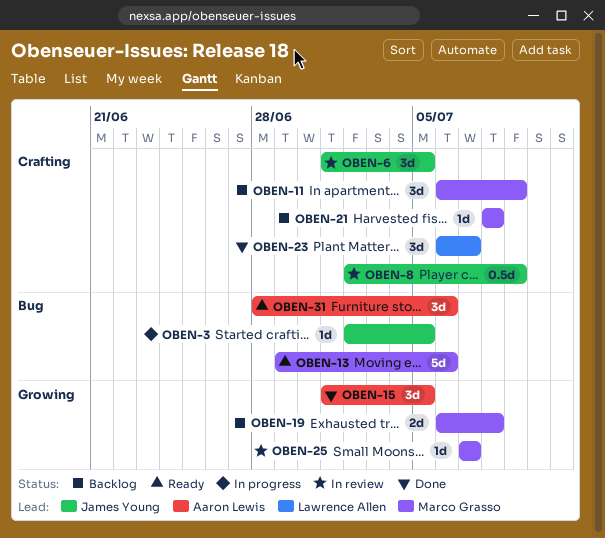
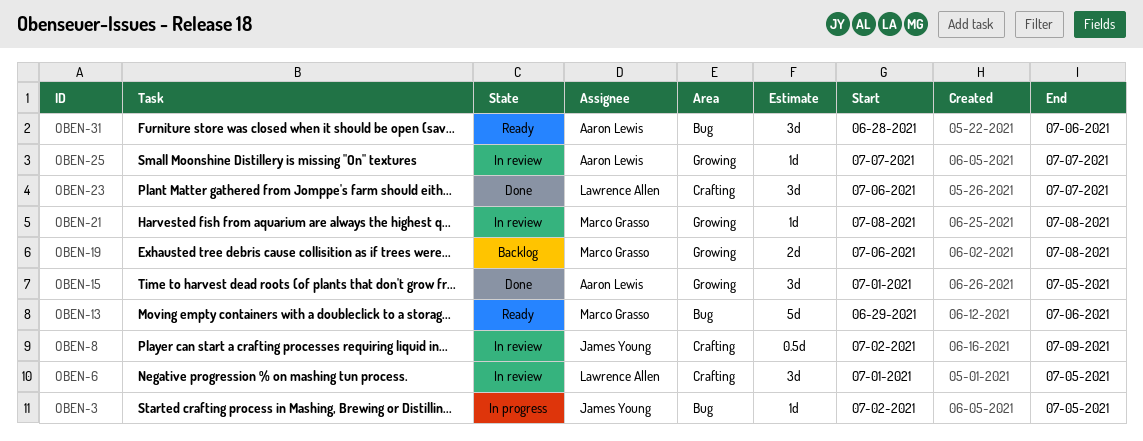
OBEN-6, owner: James Young -> Lawrence Allen
OBEN-11: present -> none
OBEN-21, status: Backlog -> In review
OBEN-21, label: Crafting -> Growing
OBEN-25, owner: Marco Grasso -> Aaron Lewis

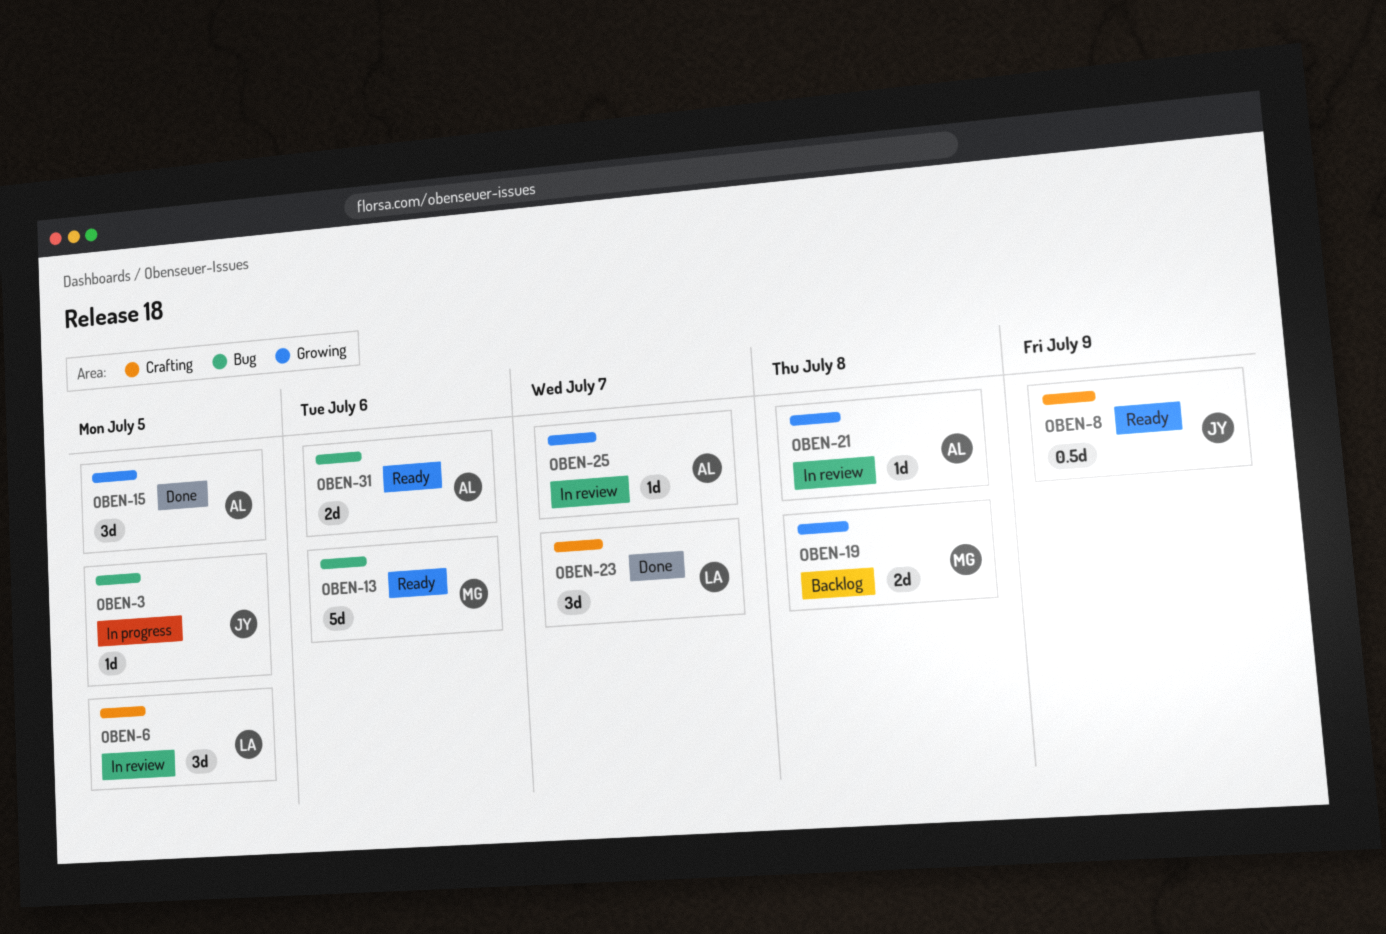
OBEN-8, status: In review -> Ready
OBEN-21, owner: Marco Grasso -> Aaron Lewis
OBEN-31, estimate: 3d -> 2d

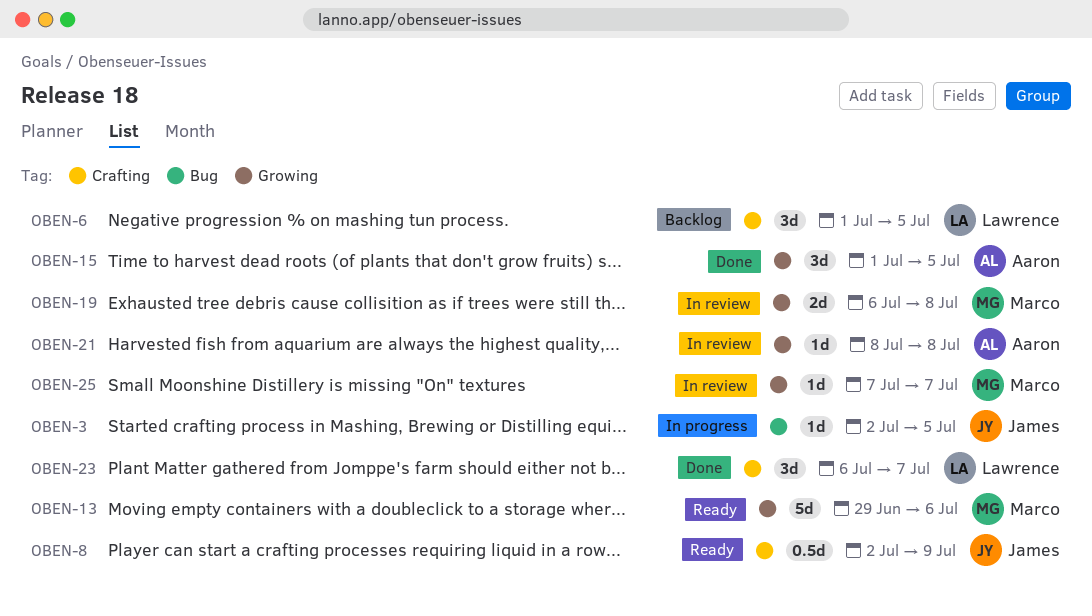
OBEN-6, status: In review -> Backlog
OBEN-13, label: Bug -> Growing
OBEN-19, status: Backlog -> In review
OBEN-25, owner: Aaron -> Marco
OBEN-31: present -> none

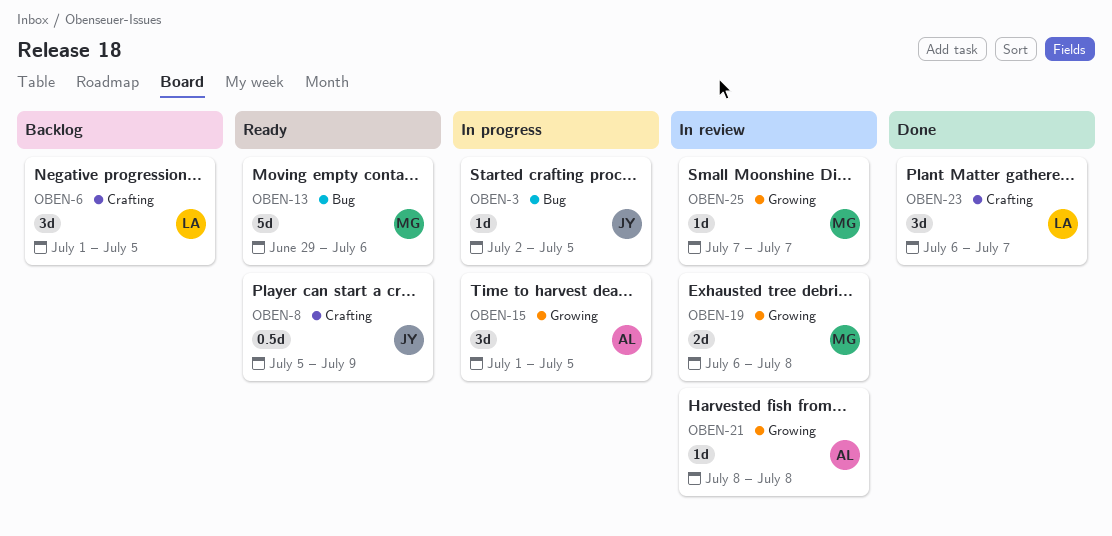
OBEN-8, start: Jul 2 -> Jul 5
OBEN-13, label: Growing -> Bug
OBEN-15, status: Done -> In progress

